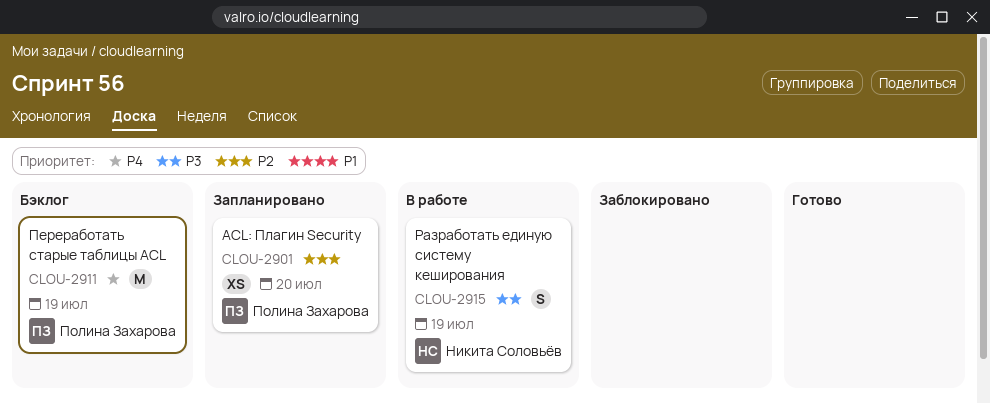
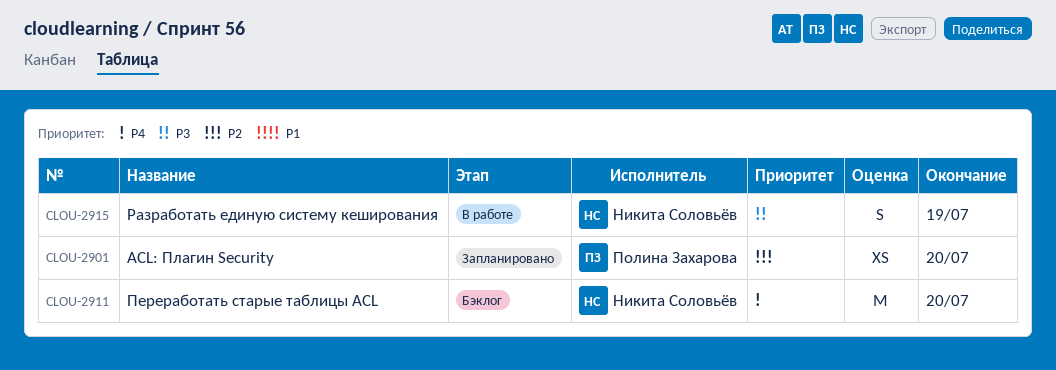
CLOU-2911, owner: Полина Захарова -> Никита Соловьёв
CLOU-2911, due: Jul 19 -> Jul 20

